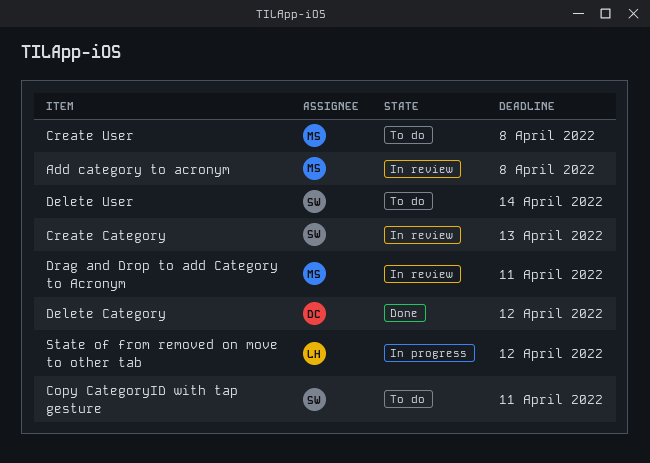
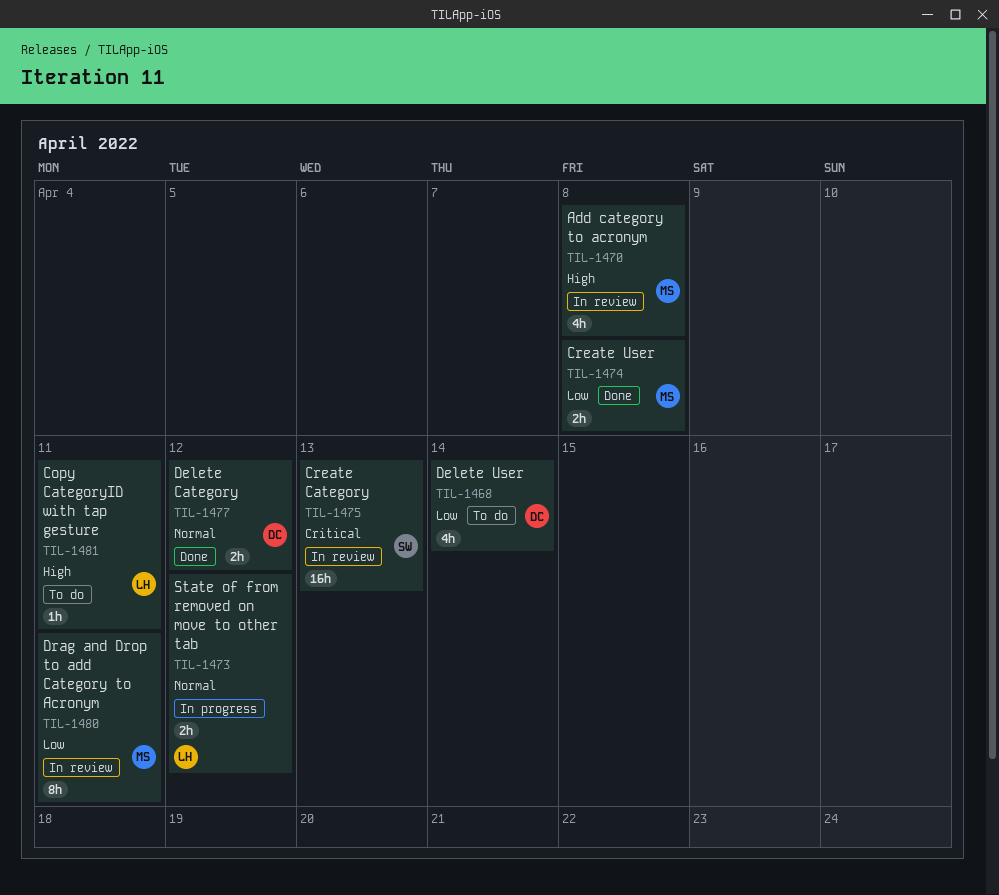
Copy CategoryID with tap gesture, owner: SW -> LH
Create User, status: To do -> Done
Delete User, owner: SW -> DC

